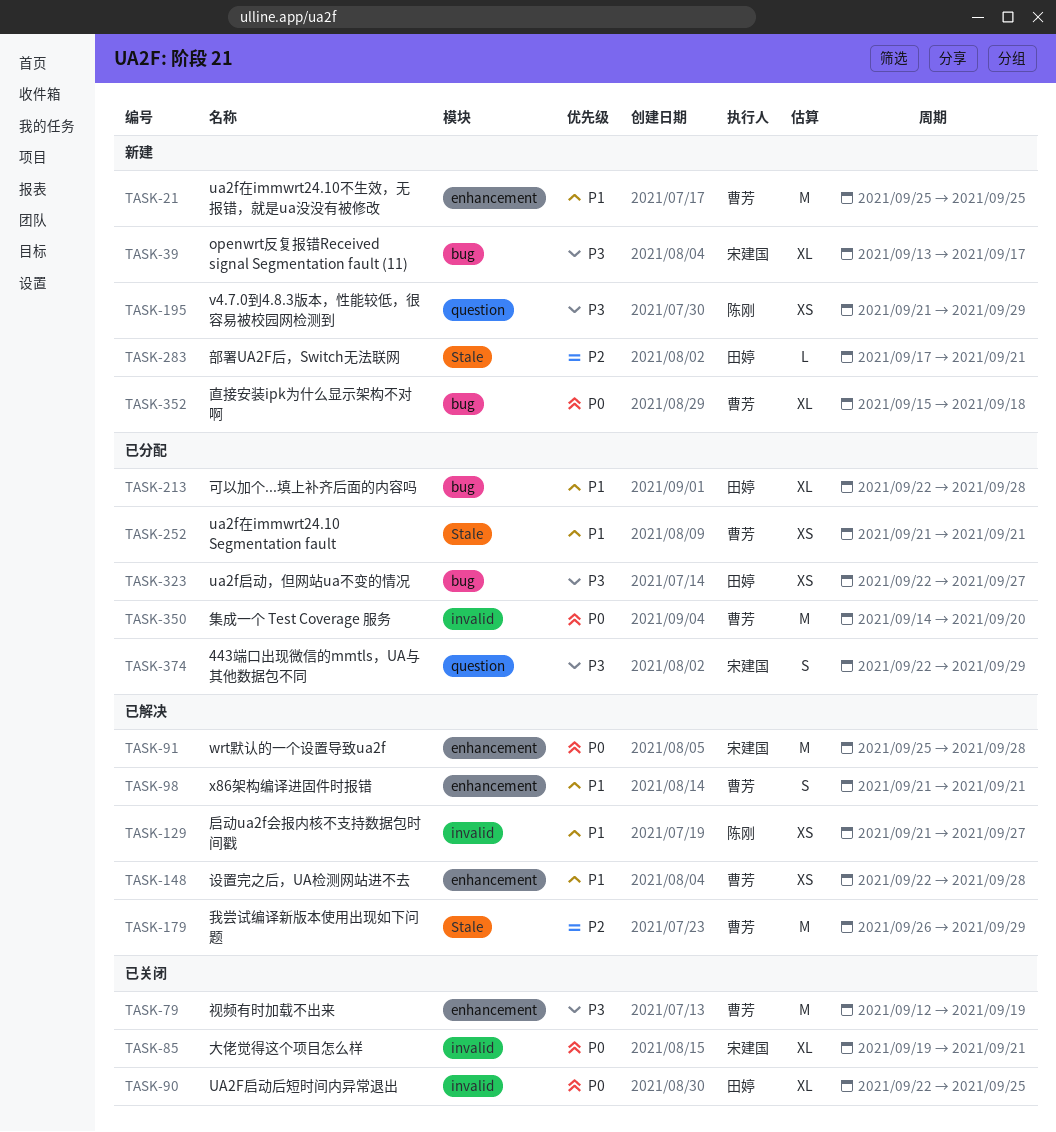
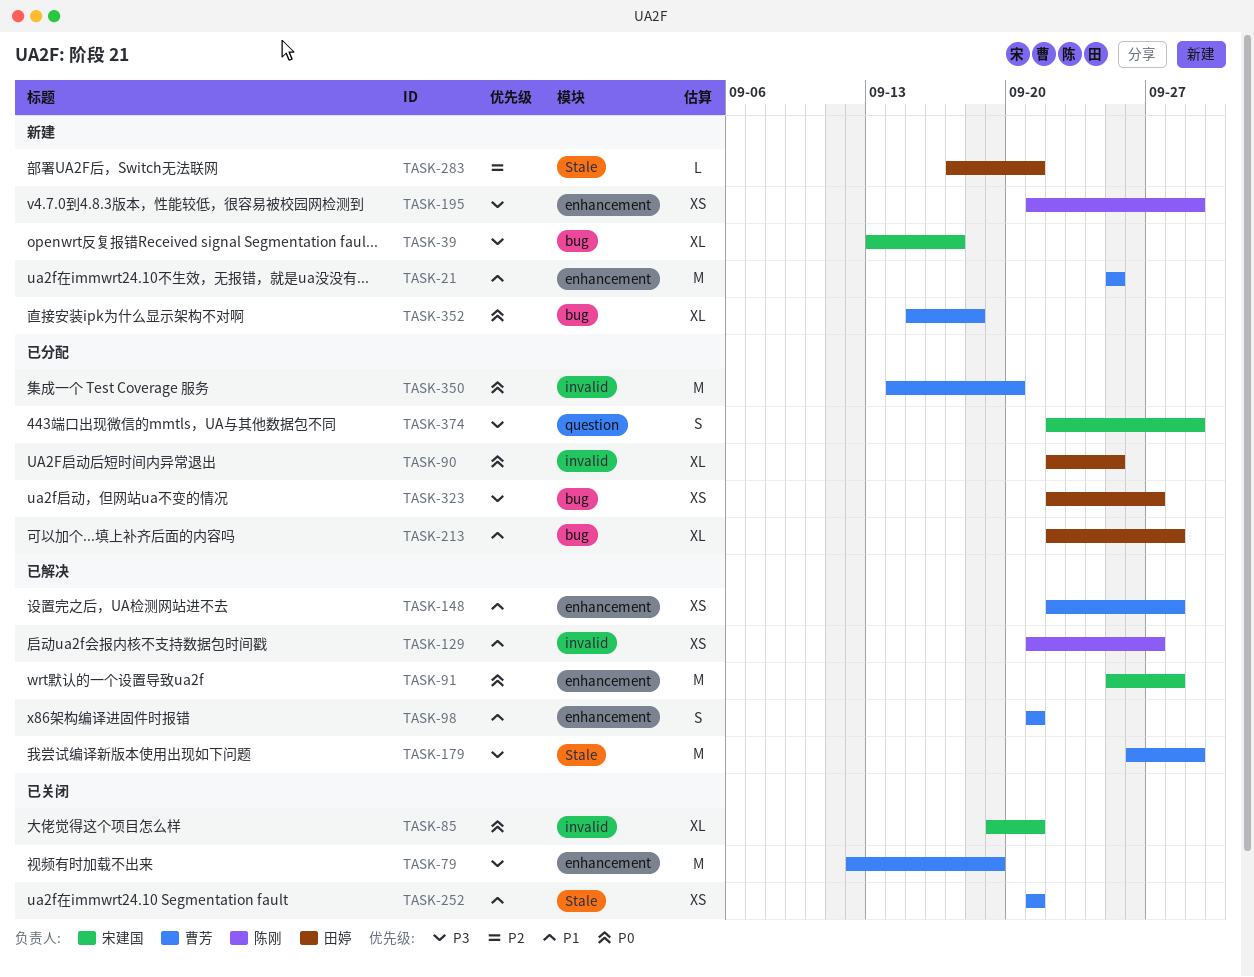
TASK-90, status: 已关闭 -> 已分配
TASK-179, priority: P2 -> P3
TASK-195, label: question -> enhancement
TASK-252, status: 已分配 -> 已关闭

